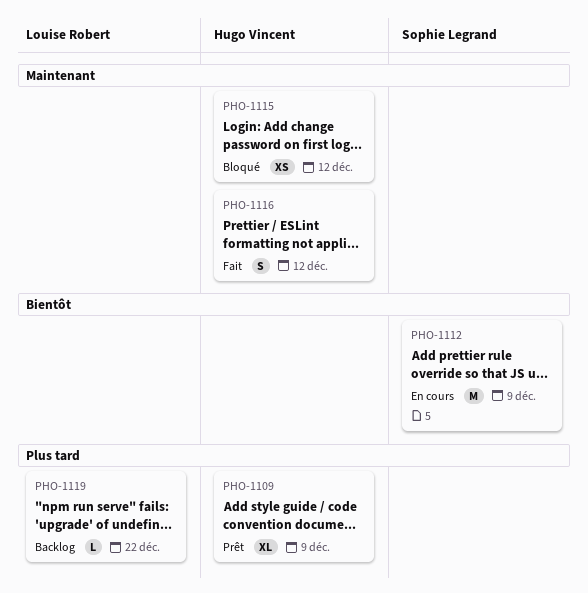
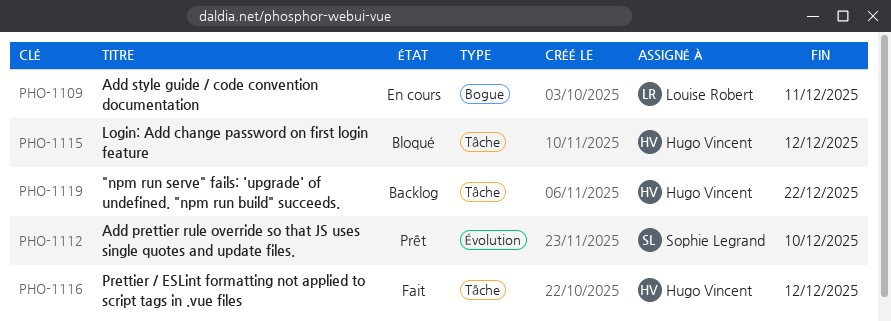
PHO-1109, status: Prêt -> En cours
PHO-1109, owner: Hugo Vincent -> Louise Robert
PHO-1109, due: Dec 9 -> Dec 11
PHO-1112, status: En cours -> Prêt
PHO-1112, due: Dec 9 -> Dec 10
PHO-1119, owner: Louise Robert -> Hugo Vincent

